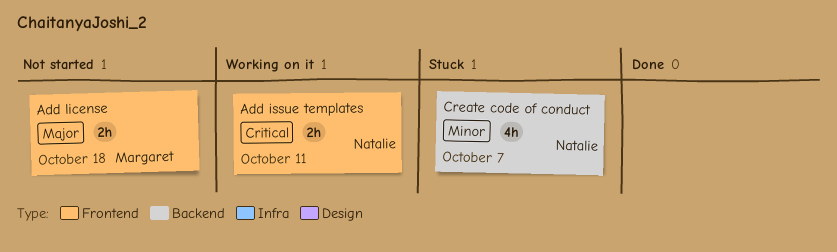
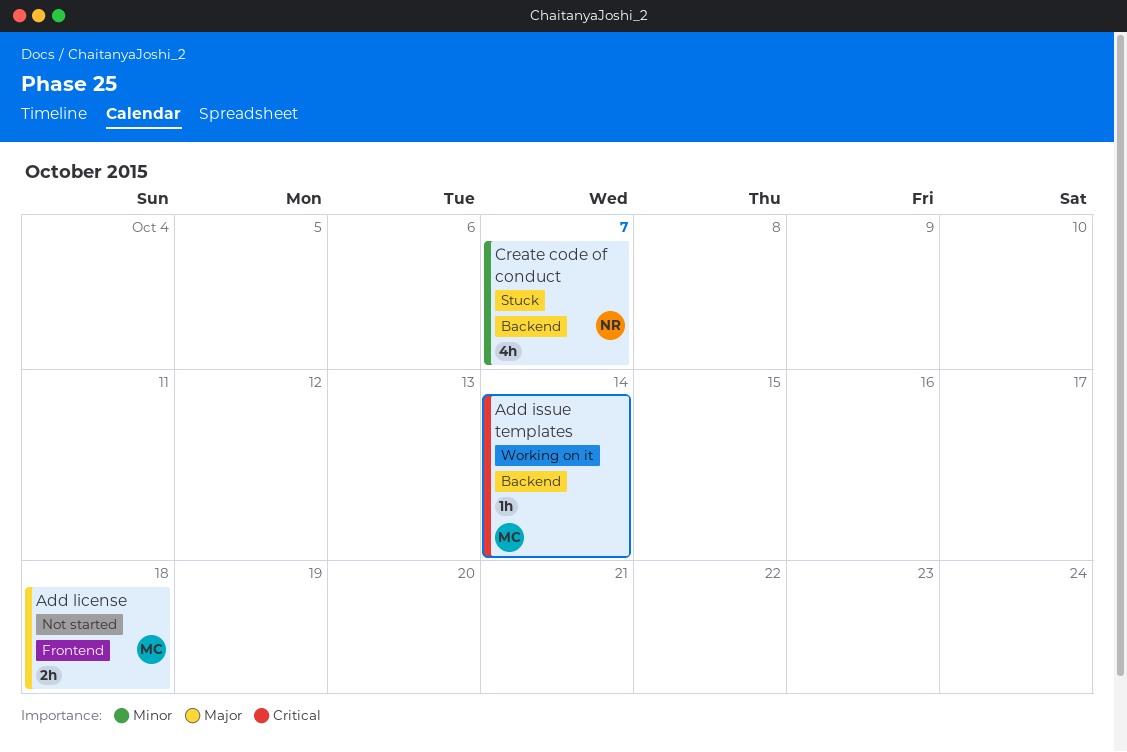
Add issue templates, owner: Natalie -> Margaret
Add issue templates, label: Frontend -> Backend
Add issue templates, estimate: 2h -> 1h
Add issue templates, due: Oct 11 -> Oct 14

